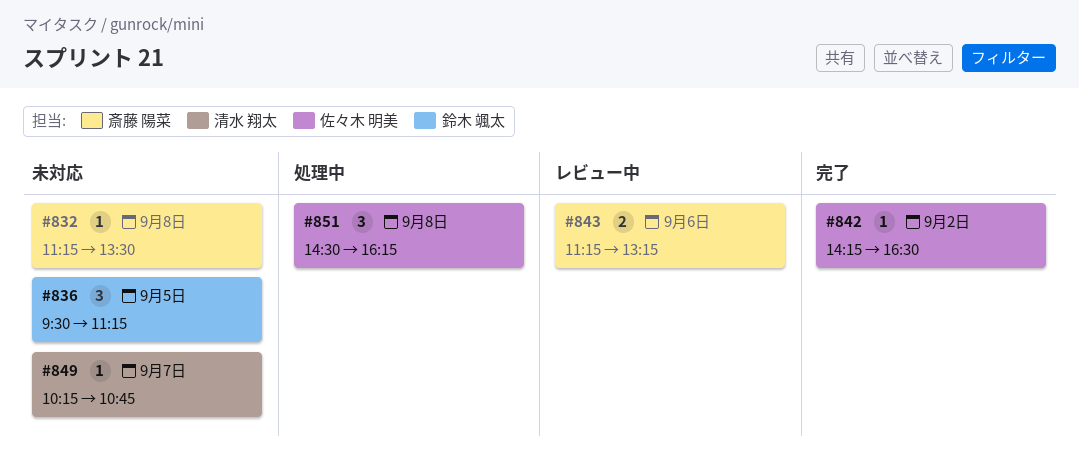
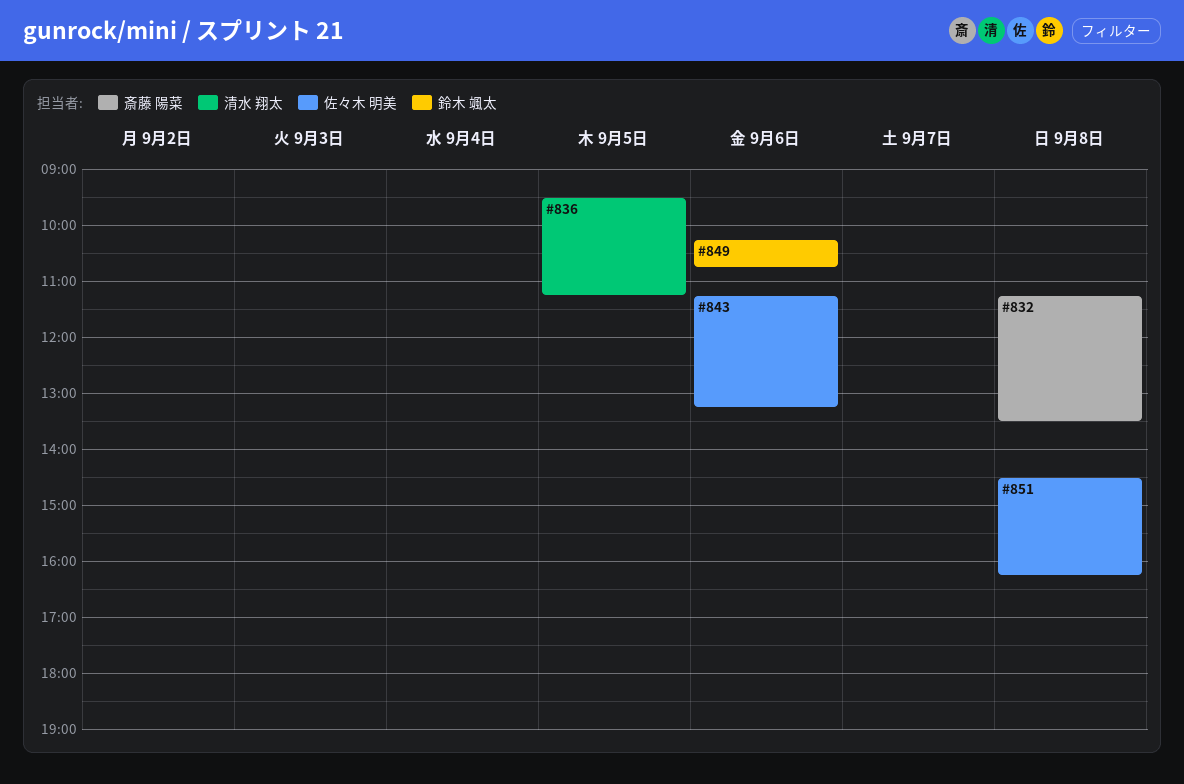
#836, owner: 鈴木 颯太 -> 清水 翔太
#842: present -> none
#843, owner: 斎藤 陽菜 -> 佐々木 明美
#849, owner: 清水 翔太 -> 鈴木 颯太
#849, day: Sep 7 -> Sep 6

